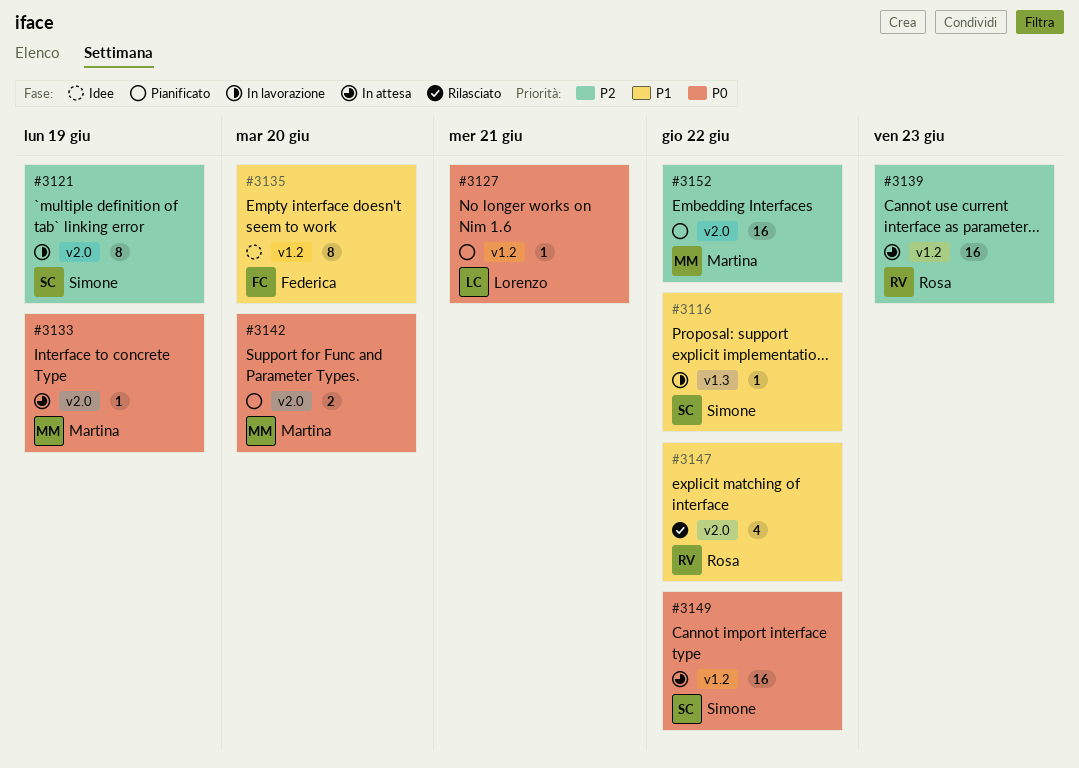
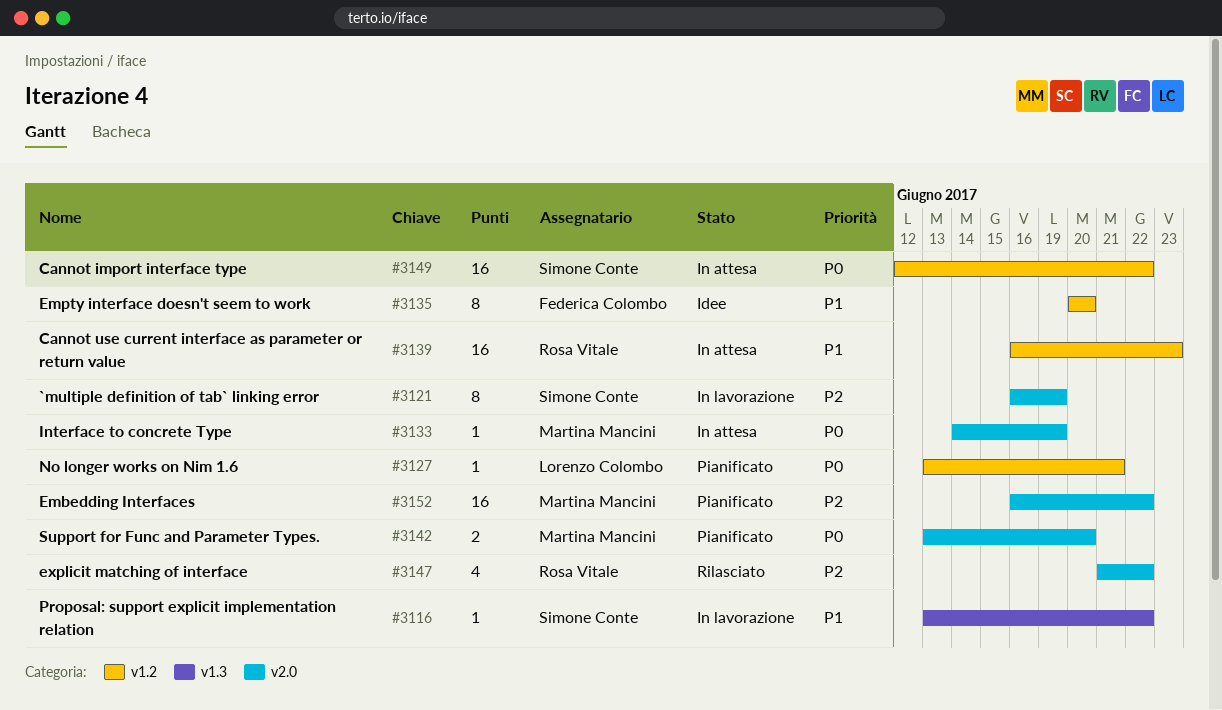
#3139, priority: P2 -> P1
#3147, priority: P1 -> P2

